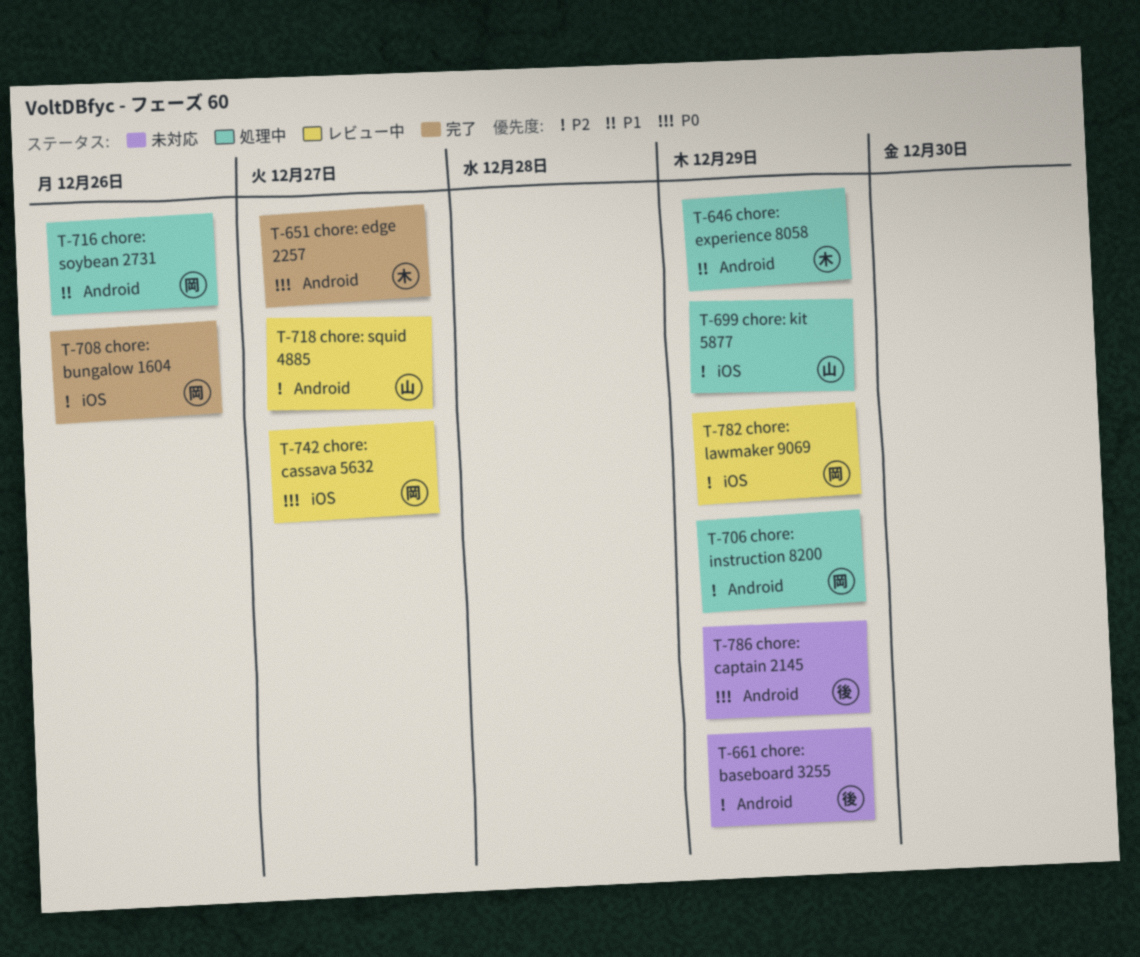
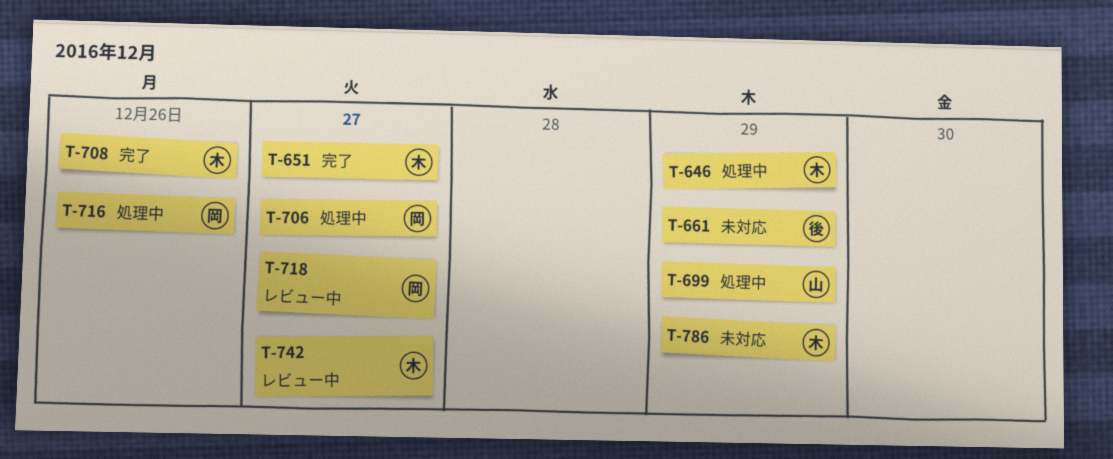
T-706, due: Dec 29 -> Dec 27
T-708, owner: 岡 -> 木
T-718, owner: 山 -> 岡
T-742, owner: 岡 -> 木
T-782: present -> none
T-786, owner: 後 -> 木

